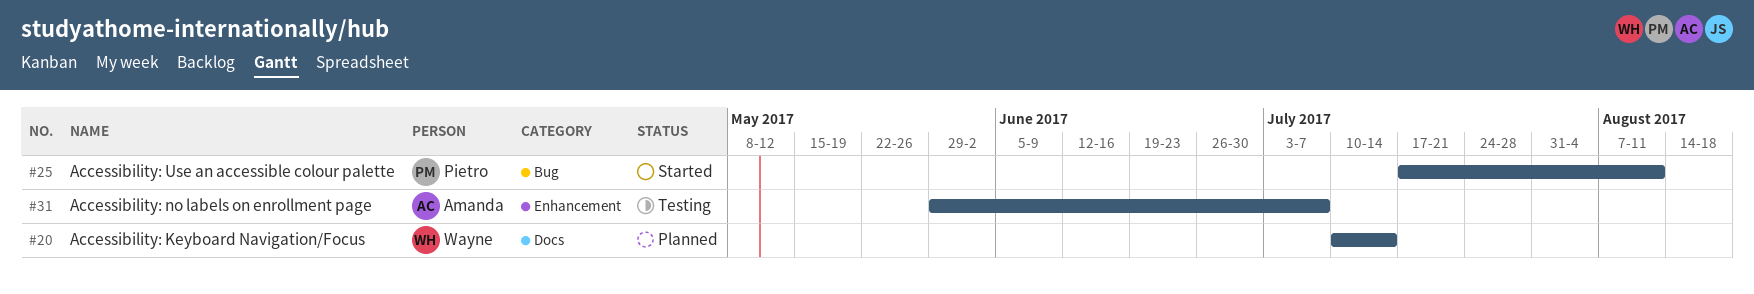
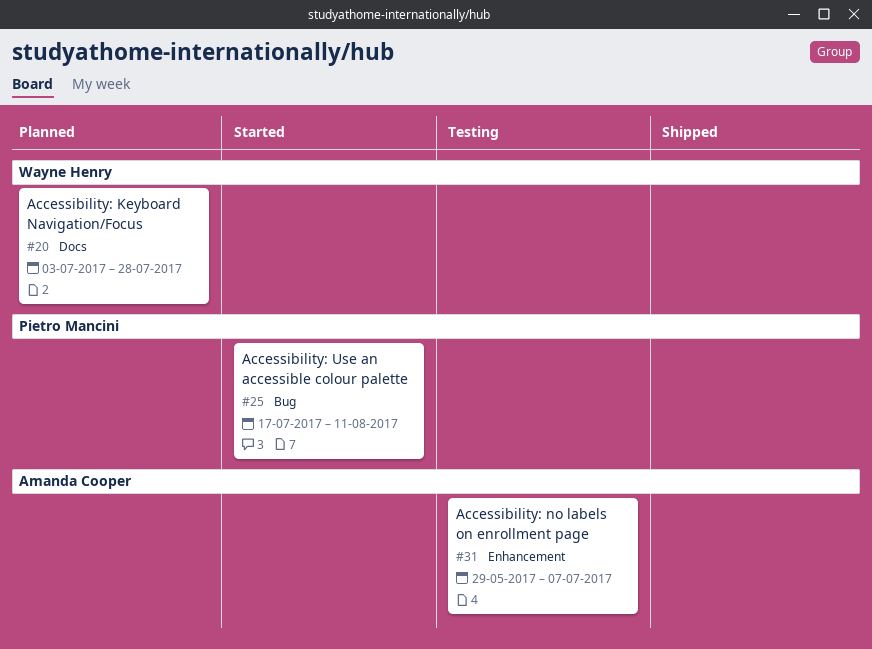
#20, start: Jul 10 -> Jul 3
#20, due: Jul 14 -> Jul 28

